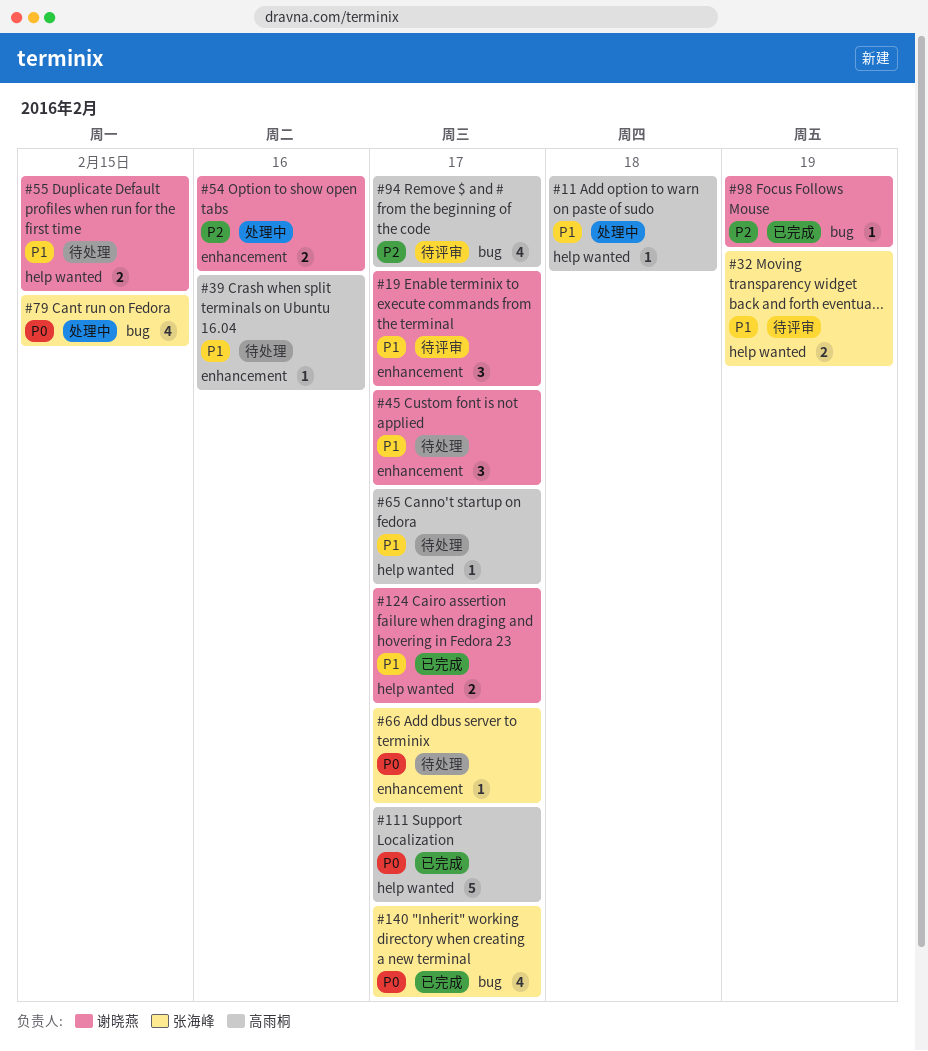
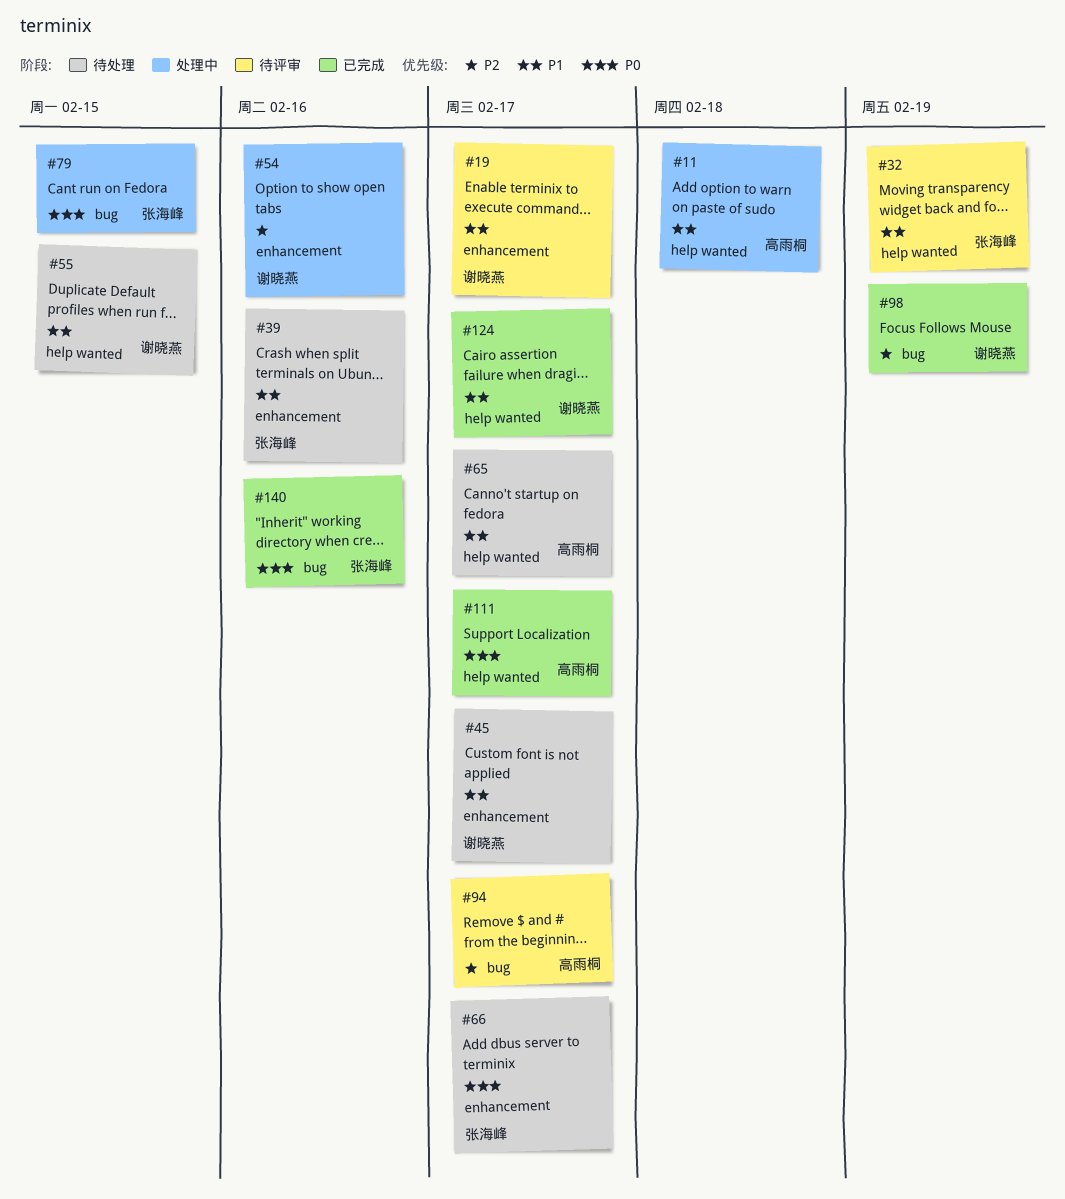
#39, owner: 高雨桐 -> 张海峰
#140, due: Feb 17 -> Feb 16

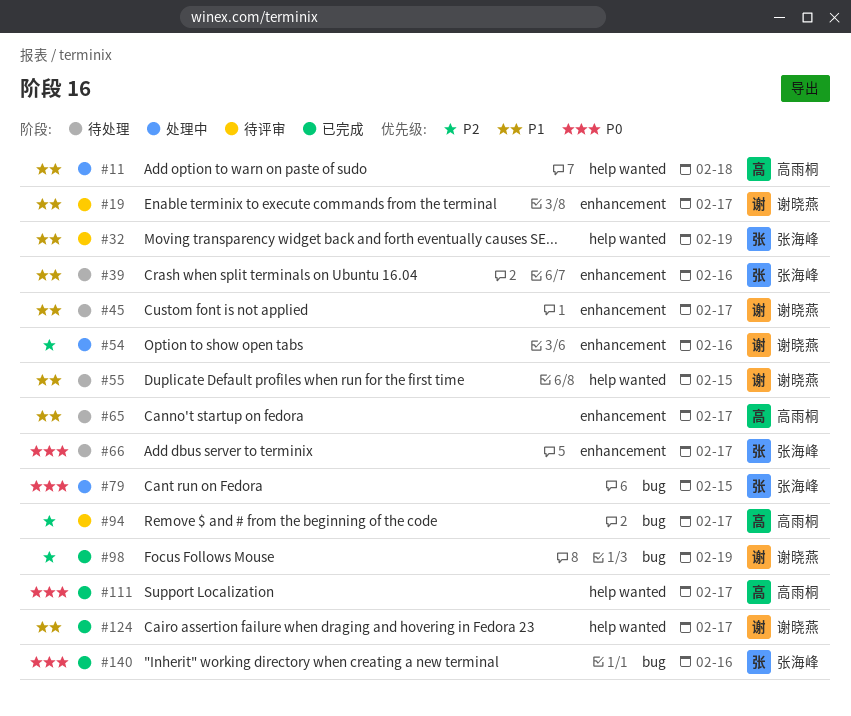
#65, label: help wanted -> enhancement

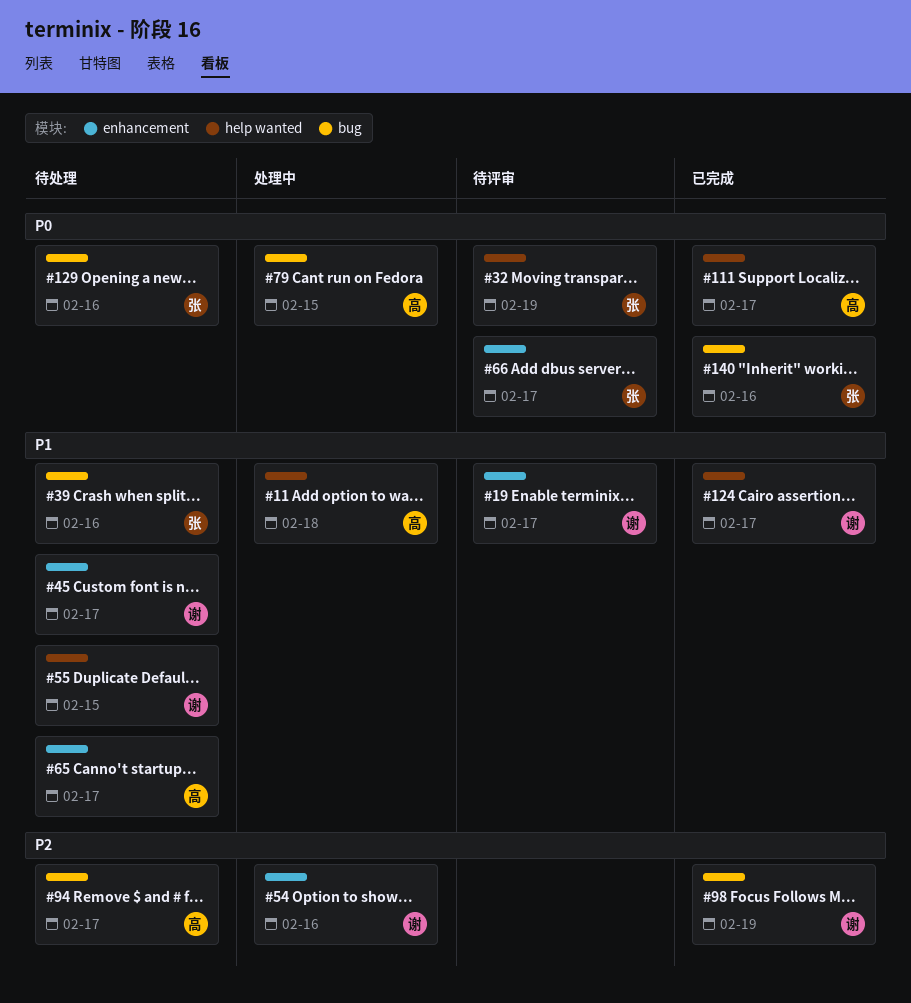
#32, priority: P1 -> P0
#39, label: enhancement -> bug
#66, status: 待处理 -> 待评审
#79, owner: 张海峰 -> 高雨桐
#94, status: 待评审 -> 待处理
#129: none -> present

